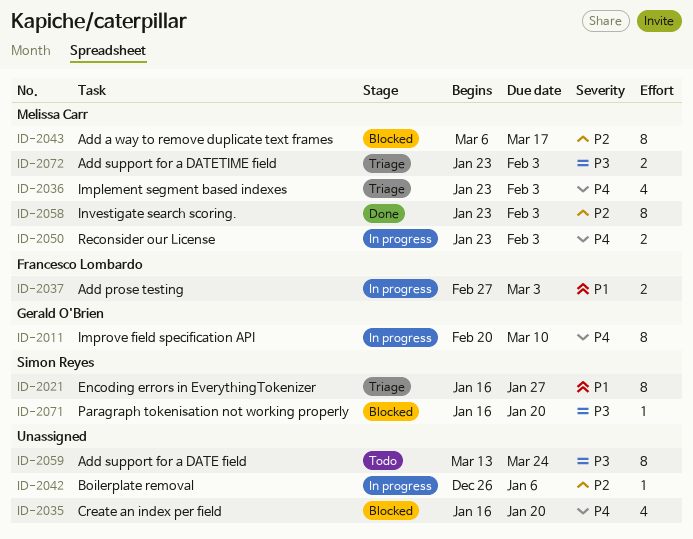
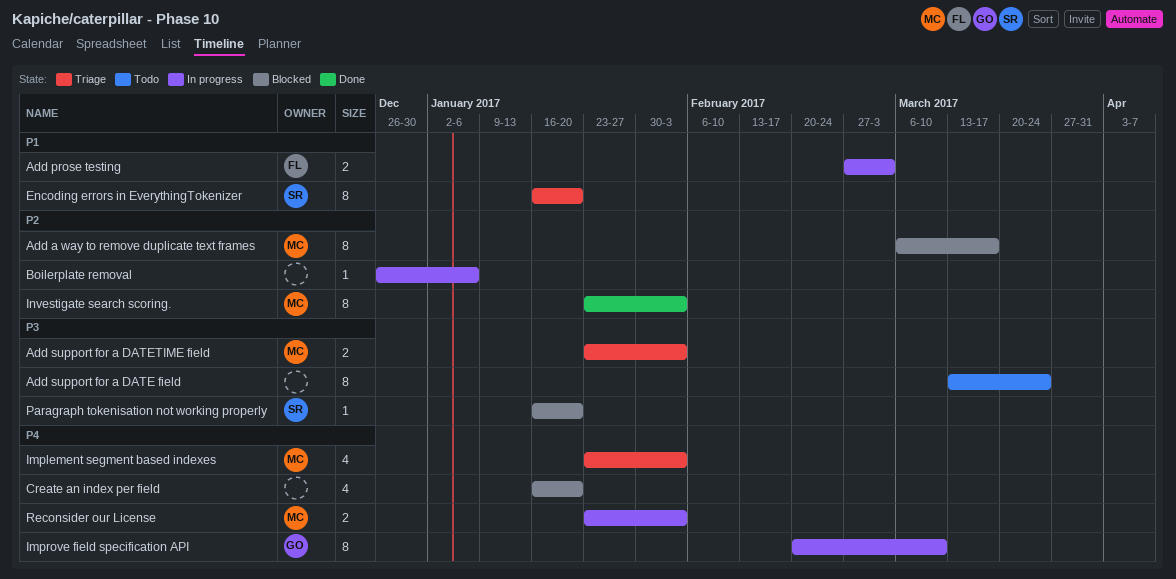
Encoding errors in EverythingTokenizer, due: Jan 27 -> Jan 20

